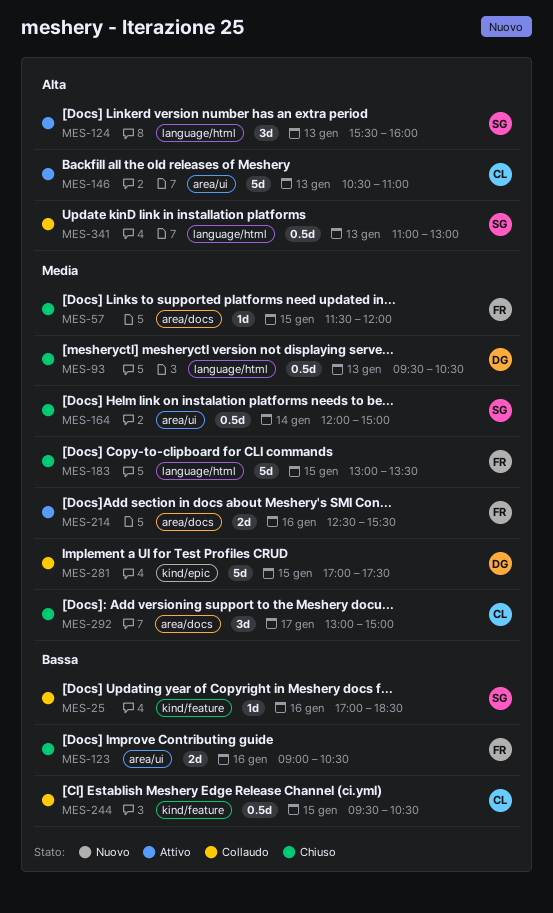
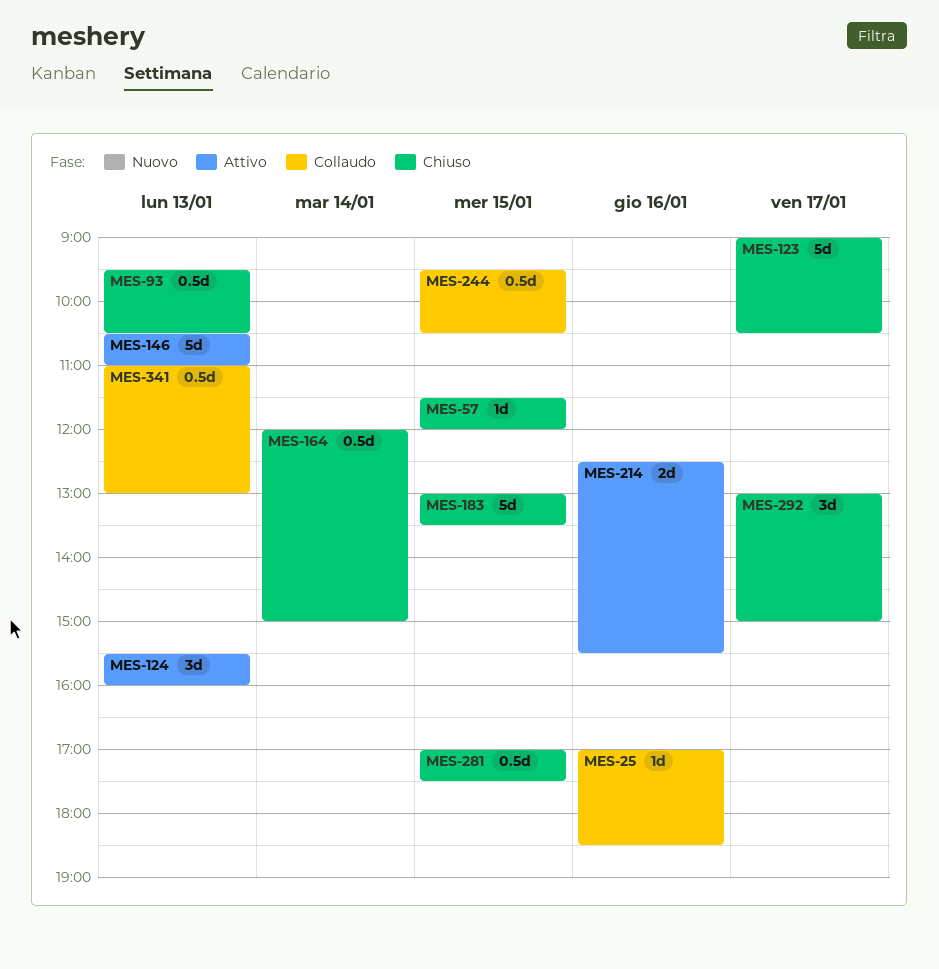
MES-123, estimate: 2d -> 5d
MES-123, day: Jan 16 -> Jan 17
MES-281, status: Collaudo -> Chiuso
MES-281, estimate: 5d -> 0.5d

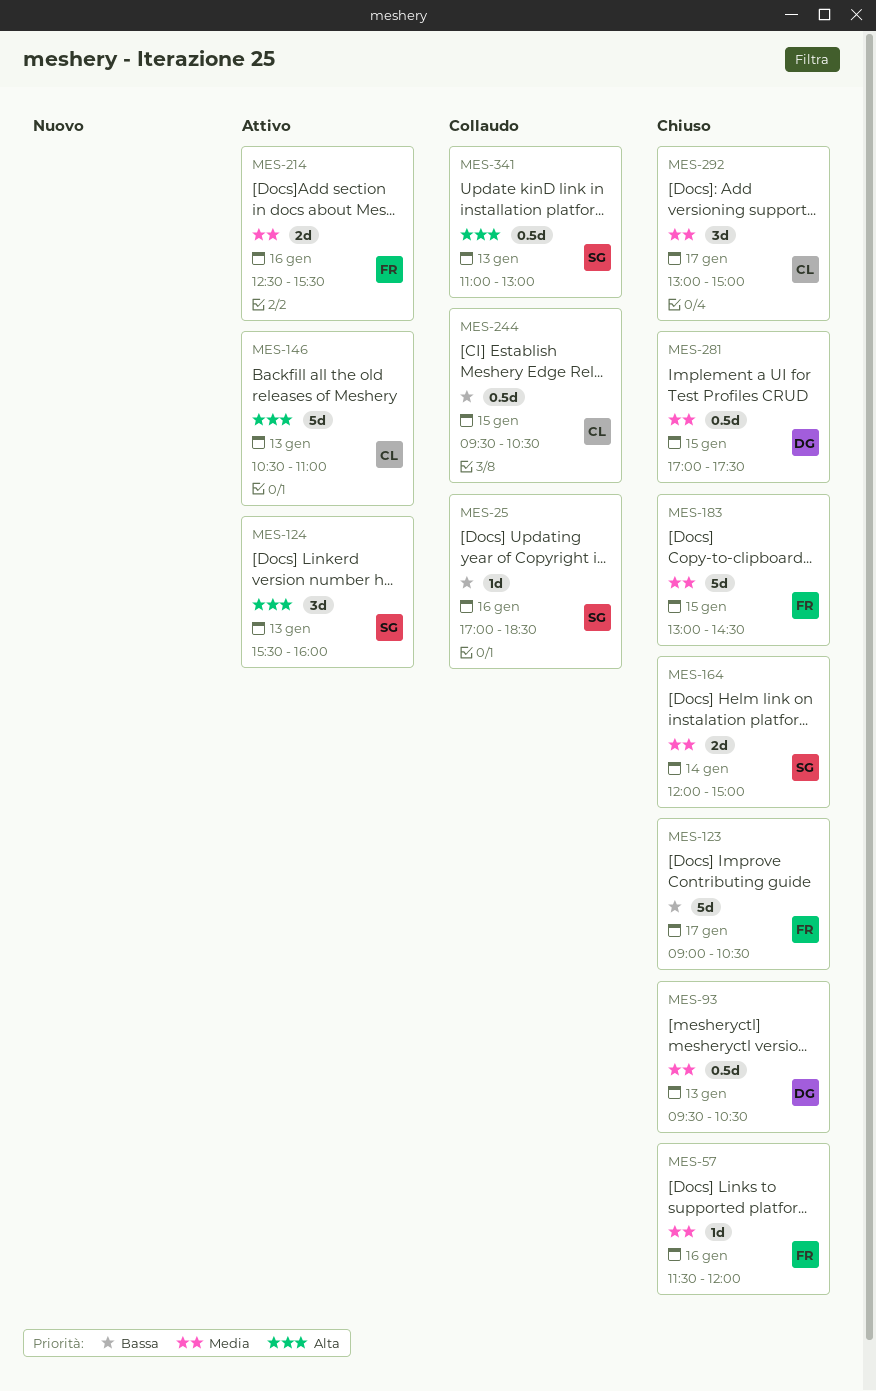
MES-57, day: Jan 15 -> Jan 16
MES-164, estimate: 0.5d -> 2d
MES-183, ends: 13:30 -> 14:30

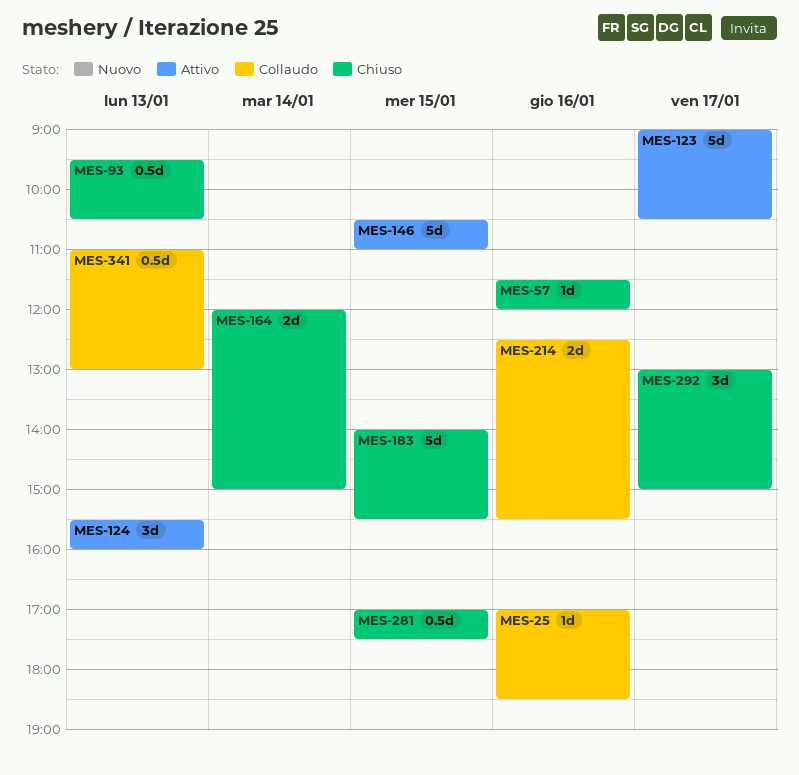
MES-123, status: Chiuso -> Attivo
MES-146, day: Jan 13 -> Jan 15
MES-183, begins: 13:00 -> 14:00
MES-183, ends: 14:30 -> 15:30
MES-214, status: Attivo -> Collaudo
MES-244: present -> none

